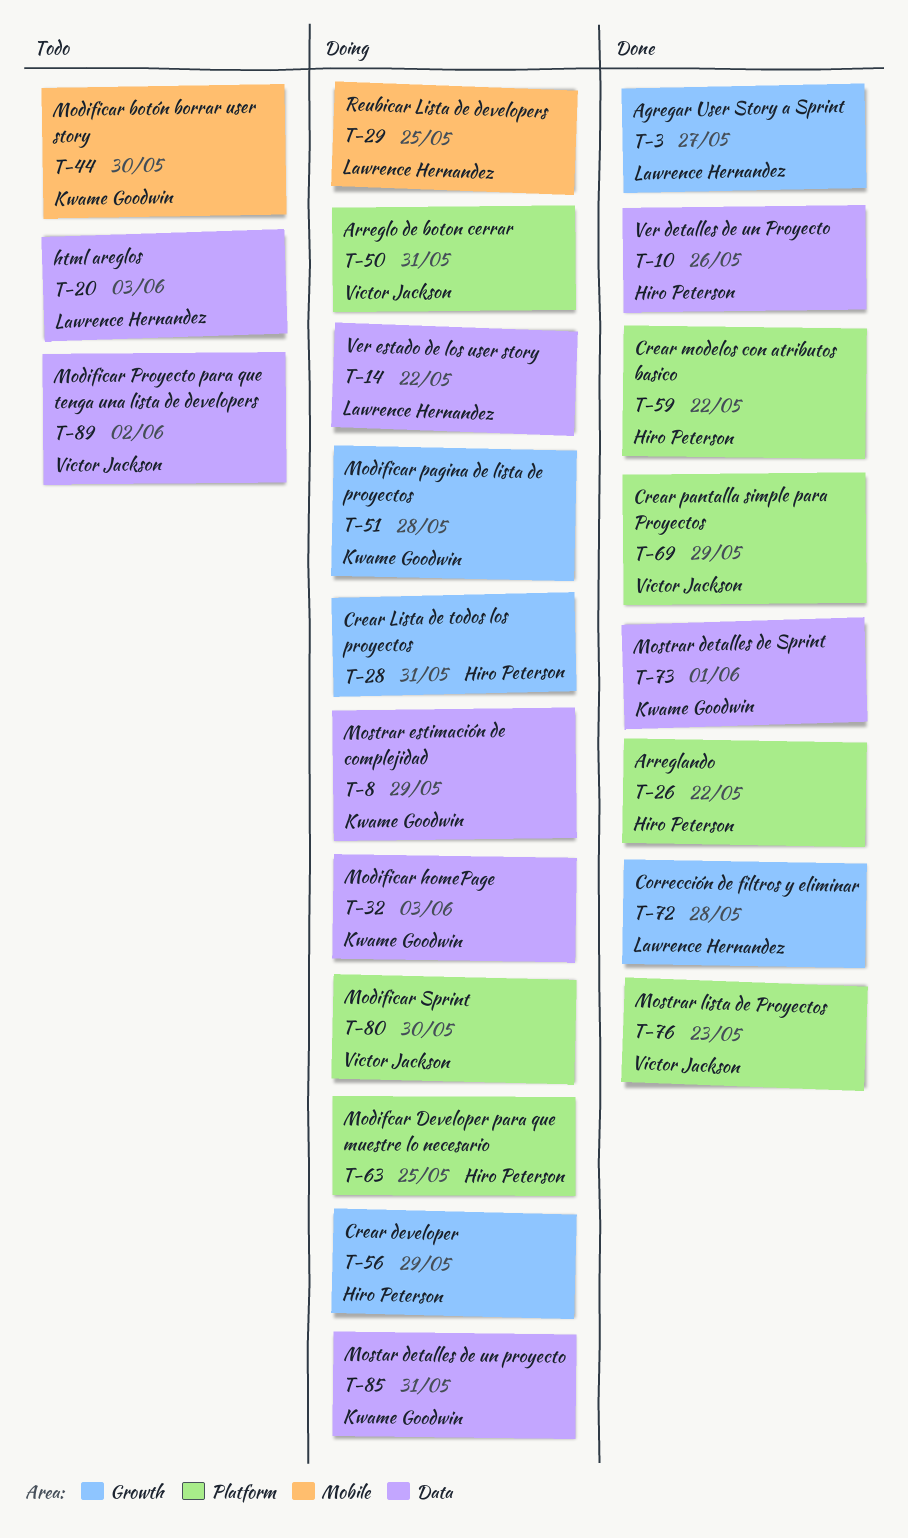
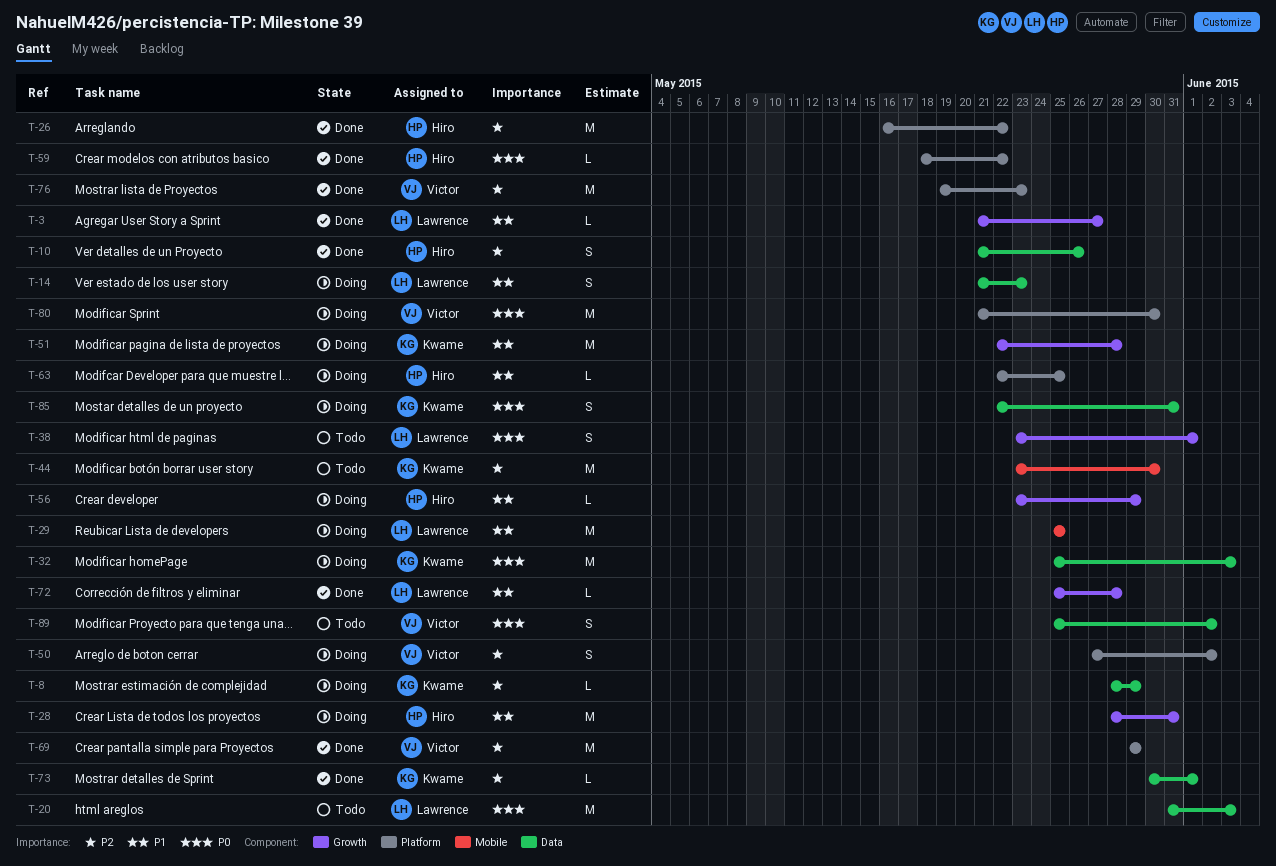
T-14, due: May 22 -> May 23
T-38: none -> present
T-50, due: May 31 -> Jun 2

